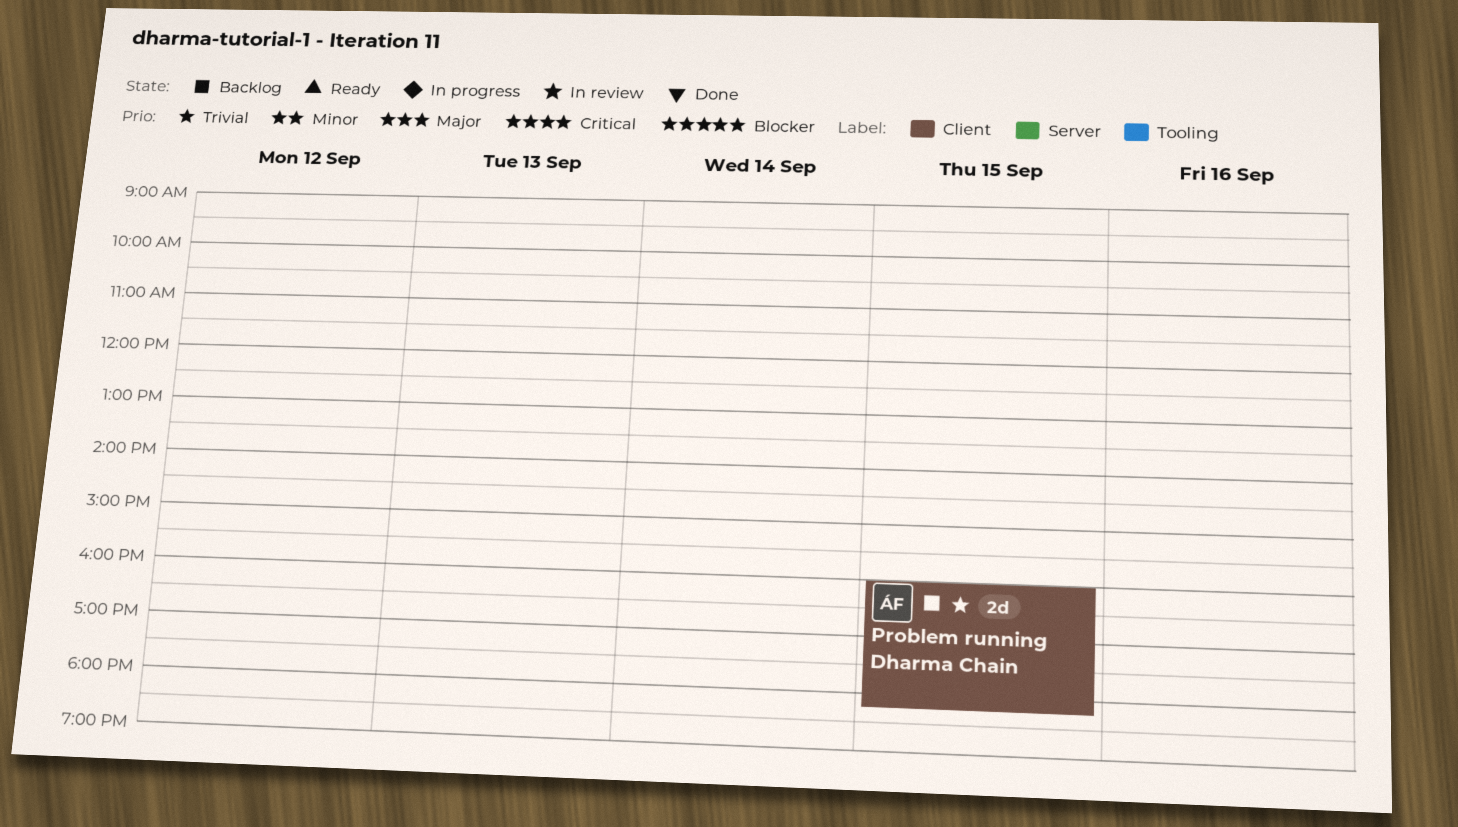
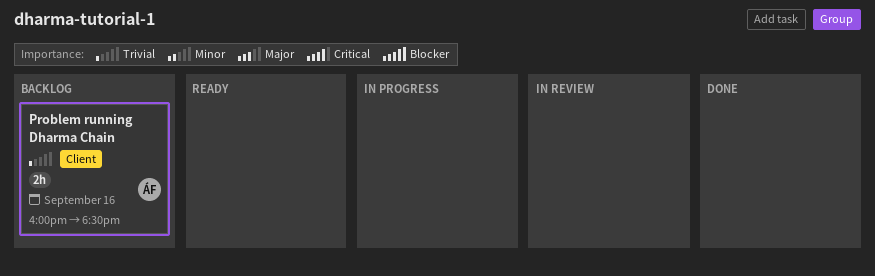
Problem running Dharma Chain, estimate: 2d -> 2h
Problem running Dharma Chain, day: Sep 15 -> Sep 16
Problem running Dharma Chain, ends: 18:15 -> 18:30

